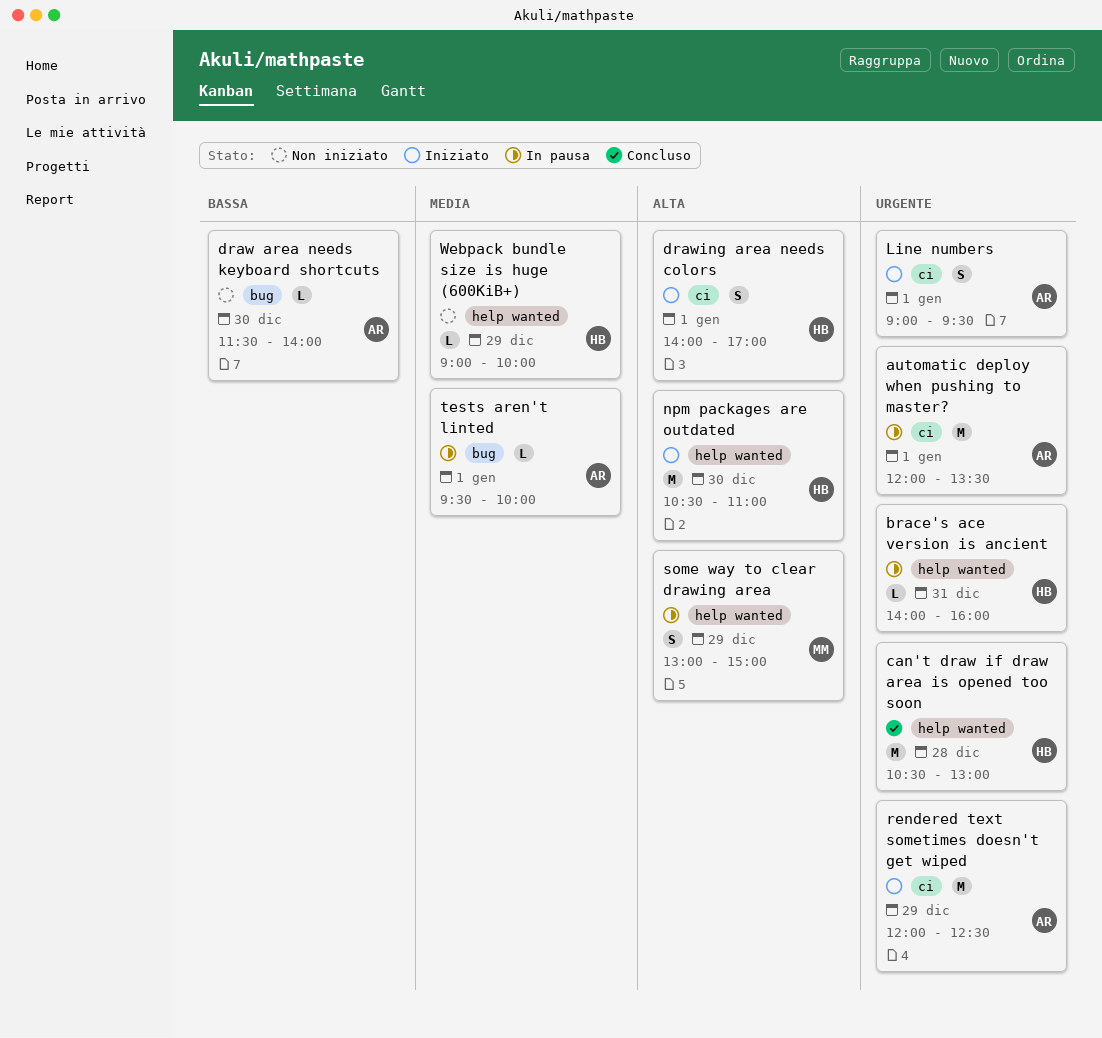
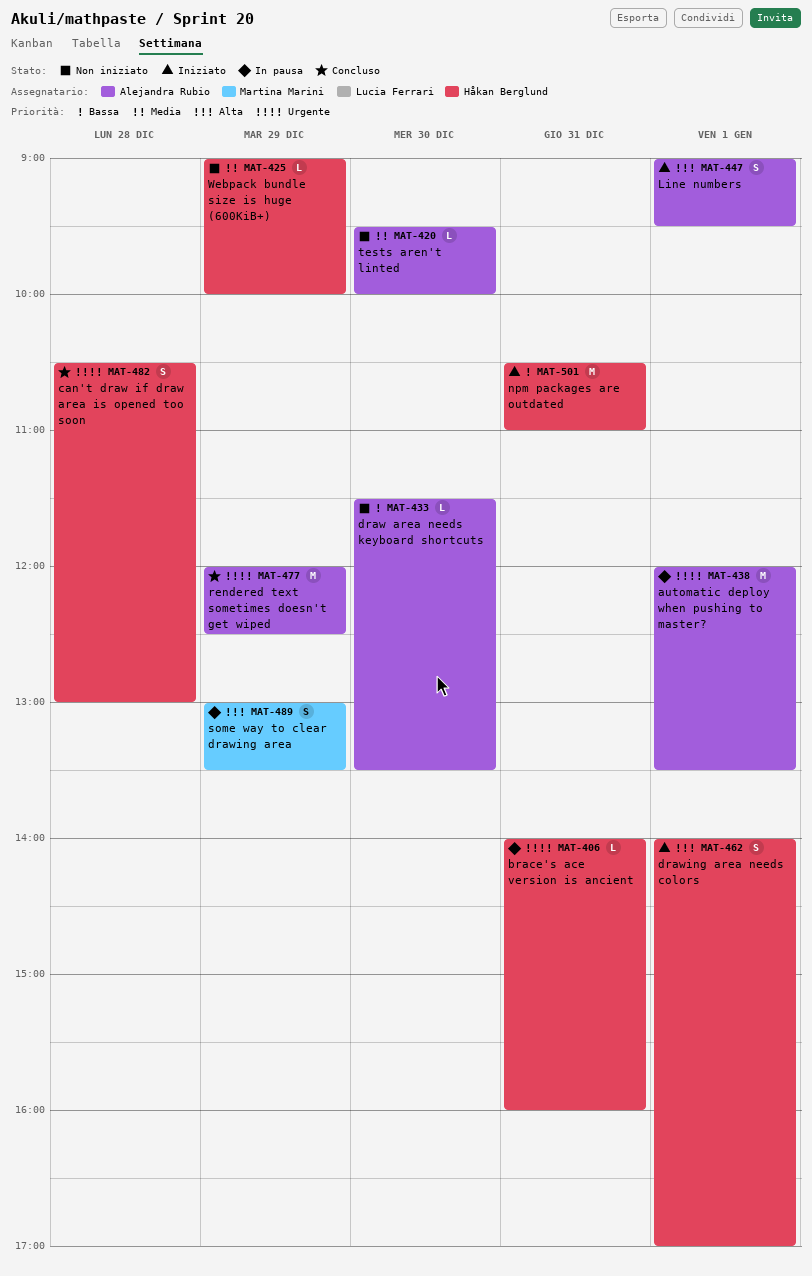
can't draw if draw area is opened too soon, estimate: M -> S
draw area needs keyboard shortcuts, ends: 14:00 -> 13:30
Line numbers, priority: Urgente -> Alta
npm packages are outdated, priority: Alta -> Bassa
npm packages are outdated, day: Dec 30 -> Dec 31
rendered text sometimes doesn't get wiped, status: Iniziato -> Concluso
some way to clear drawing area, ends: 15:00 -> 13:30
tests aren't linted, status: In pausa -> Non iniziato
tests aren't linted, day: Jan 1 -> Dec 30

